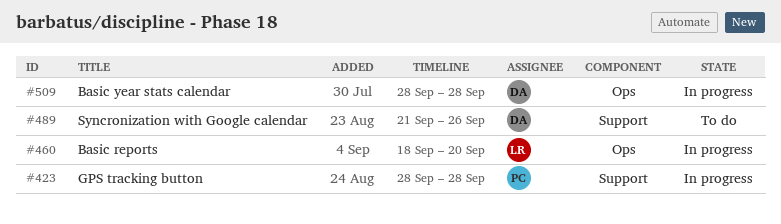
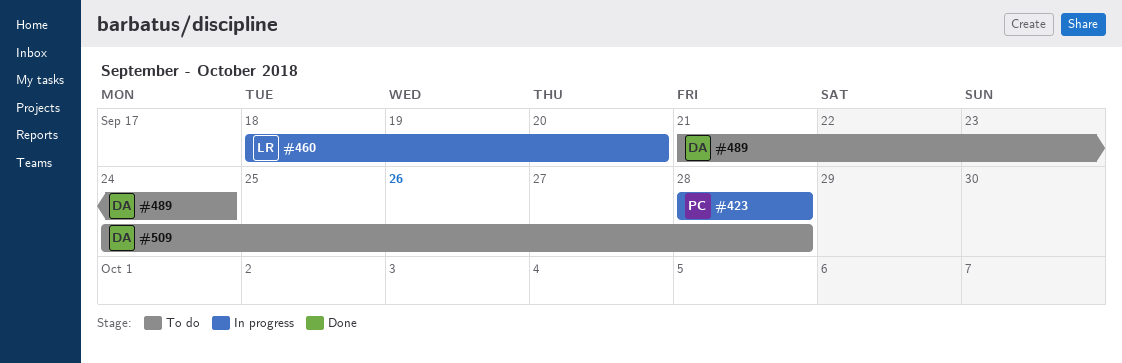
#489, due: Sep 26 -> Sep 24
#509, status: In progress -> To do
#509, start: Sep 28 -> Sep 24

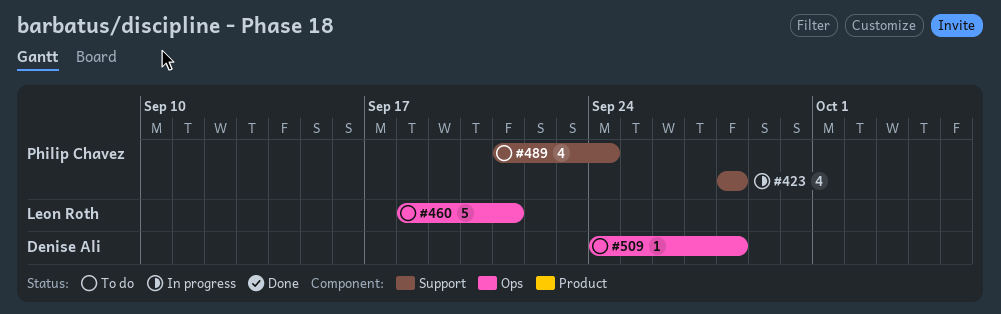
#460, status: In progress -> To do
#460, due: Sep 20 -> Sep 21
#489, owner: Denise Ali -> Philip Chavez

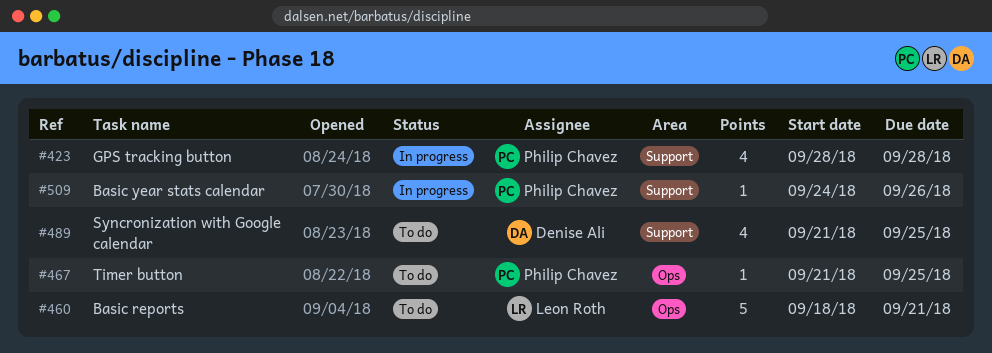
#467: none -> present
#489, owner: Philip Chavez -> Denise Ali
#489, due: Sep 24 -> Sep 25
#509, status: To do -> In progress
#509, owner: Denise Ali -> Philip Chavez
#509, label: Ops -> Support
#509, due: Sep 28 -> Sep 26

